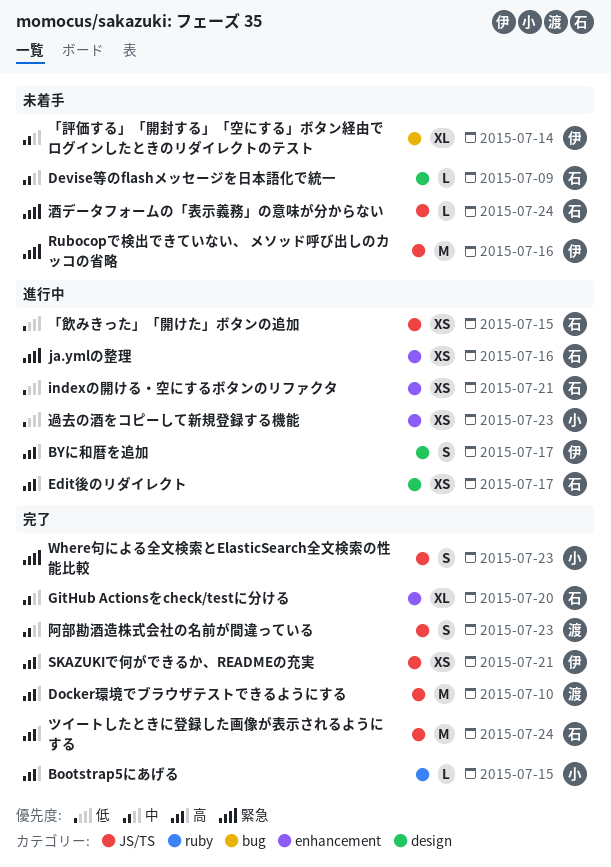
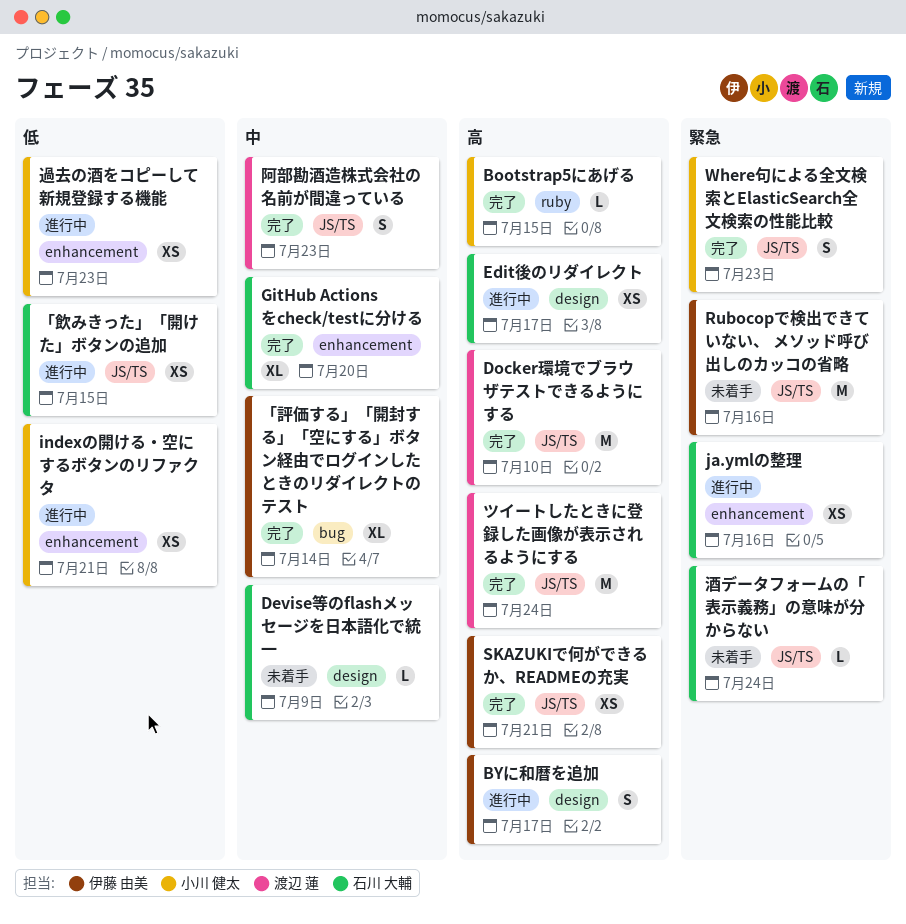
indexの開ける・空にするボタンのリファクタ, owner: 石川 大輔 -> 小川 健太
「評価する」「開封する」「空にする」ボタン経由でログインしたときのリダイレクトのテスト, status: 未着手 -> 完了
ツイートしたときに登録した画像が表示されるようにする, owner: 石川 大輔 -> 渡辺 蓮

